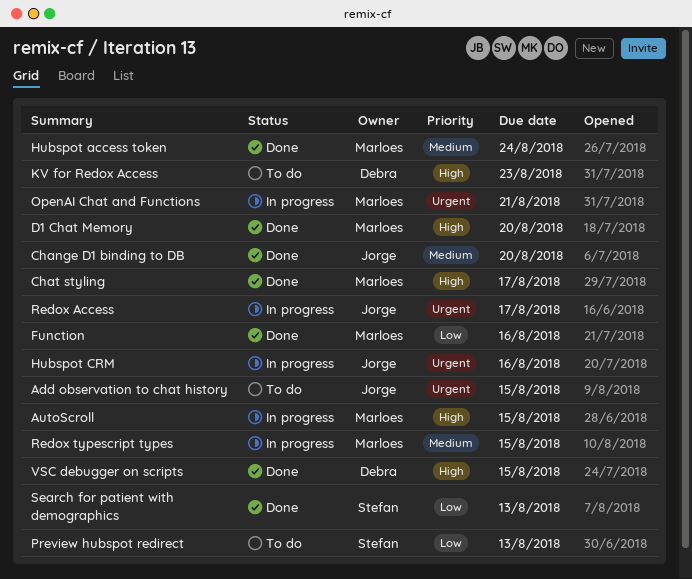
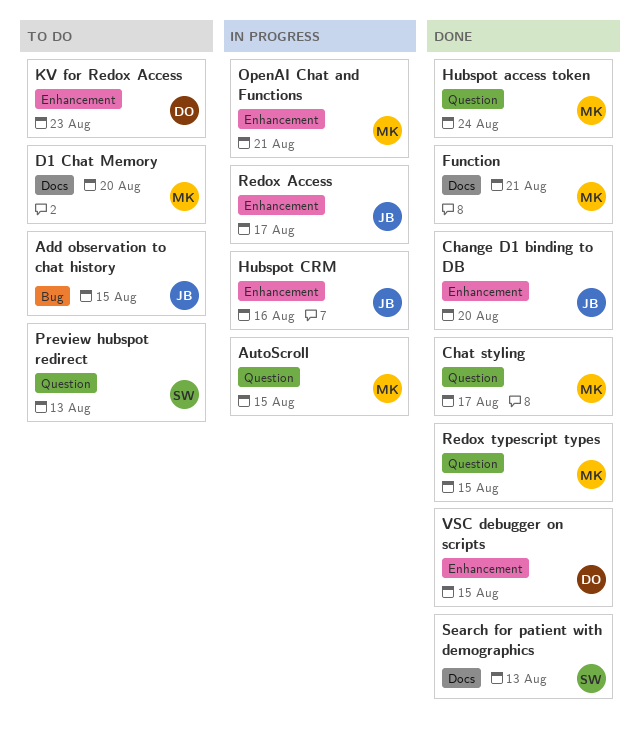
D1 Chat Memory, status: Done -> To do
Function, due: Aug 16 -> Aug 21
Redox typescript types, status: In progress -> Done

